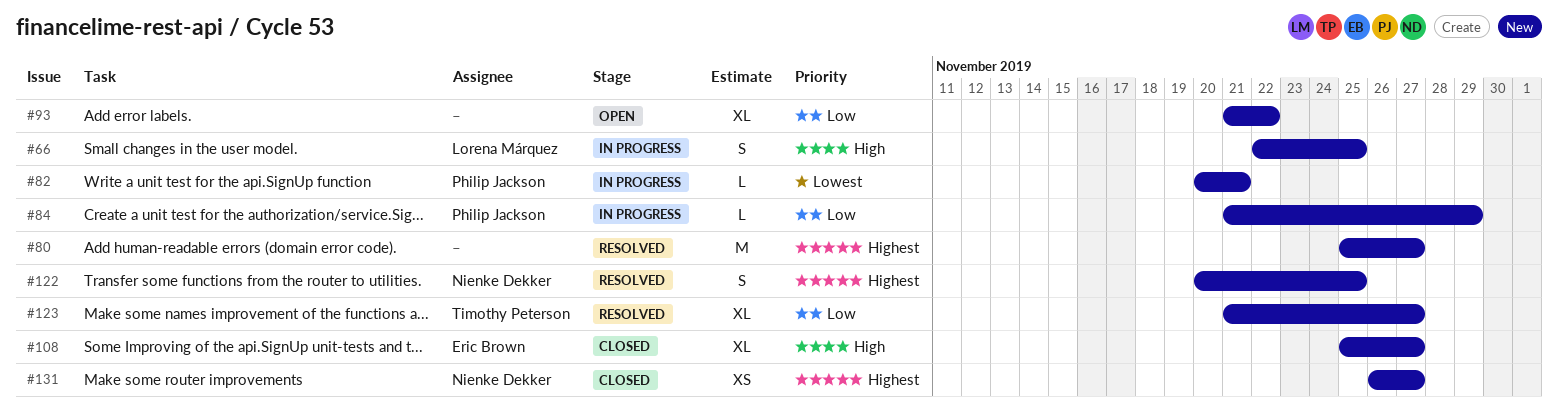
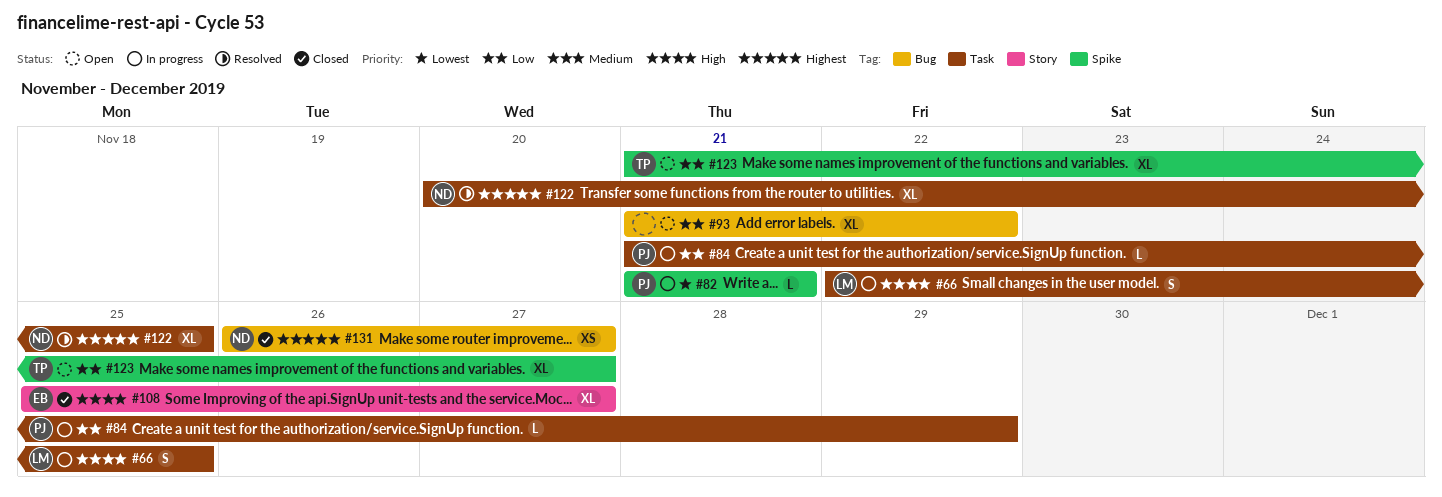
#80: present -> none
#82, start: Nov 20 -> Nov 21
#122, estimate: S -> XL
#123, status: Resolved -> Open

